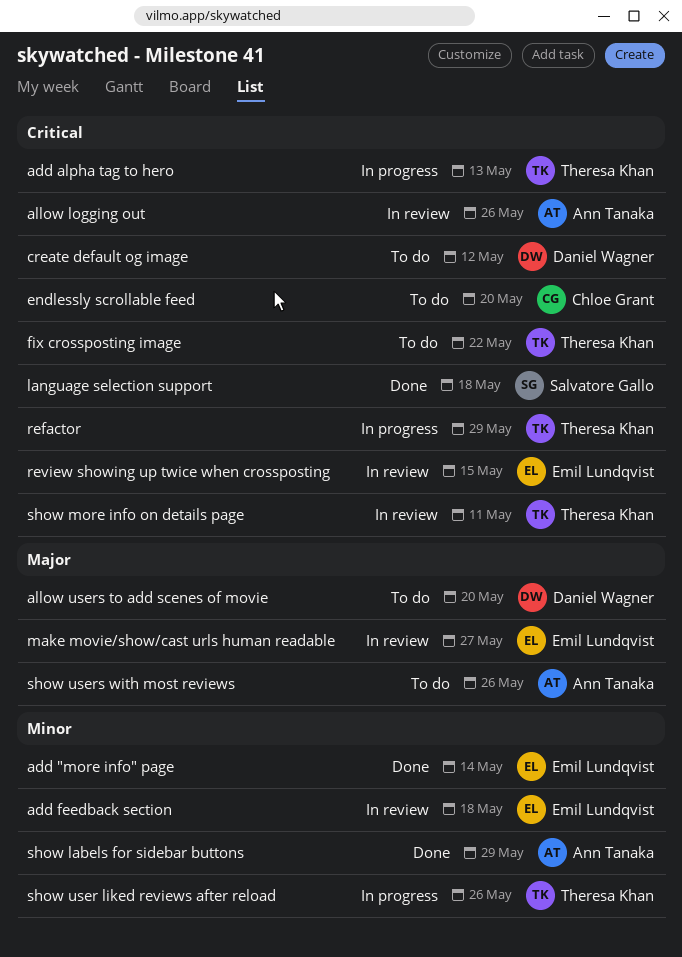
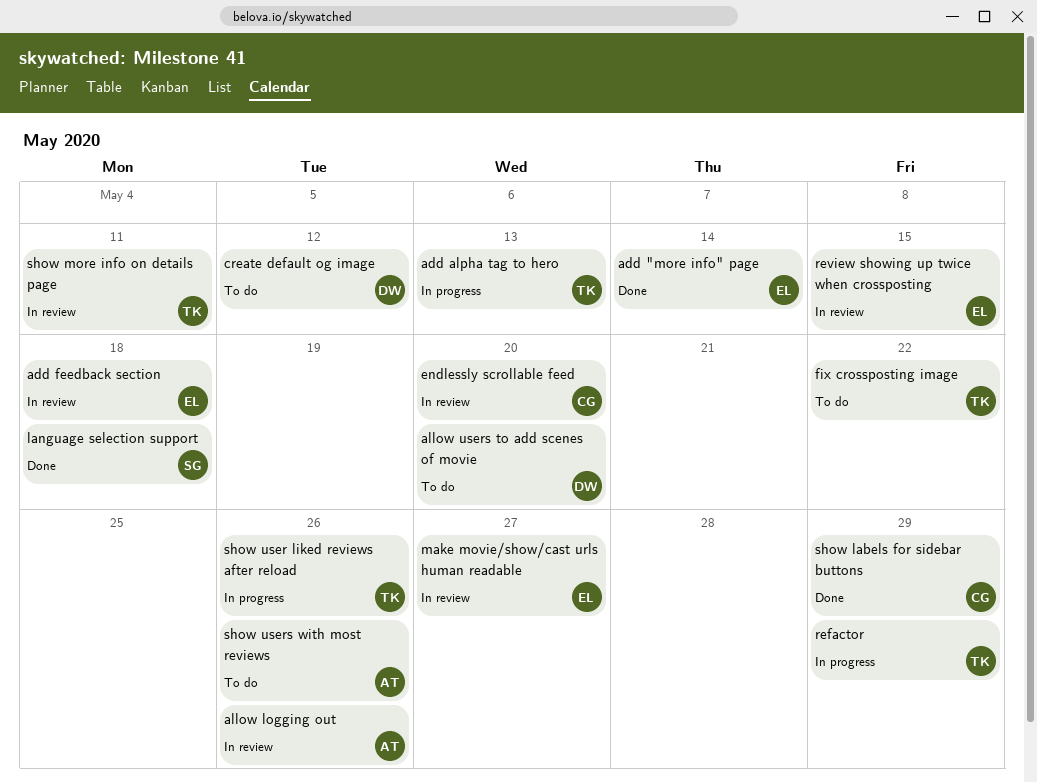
endlessly scrollable feed, status: To do -> In review
show labels for sidebar buttons, owner: Ann Tanaka -> Chloe Grant

